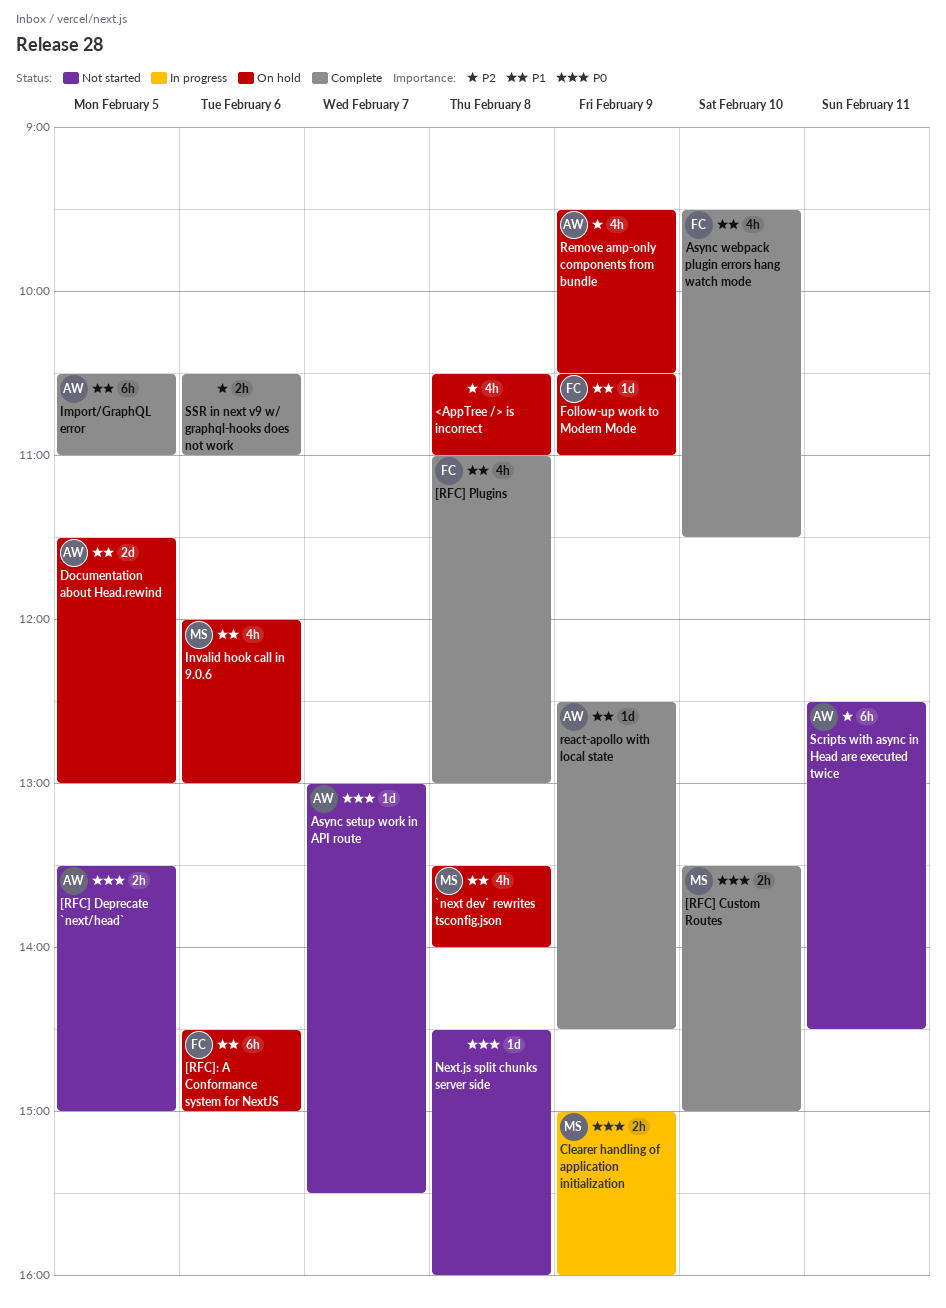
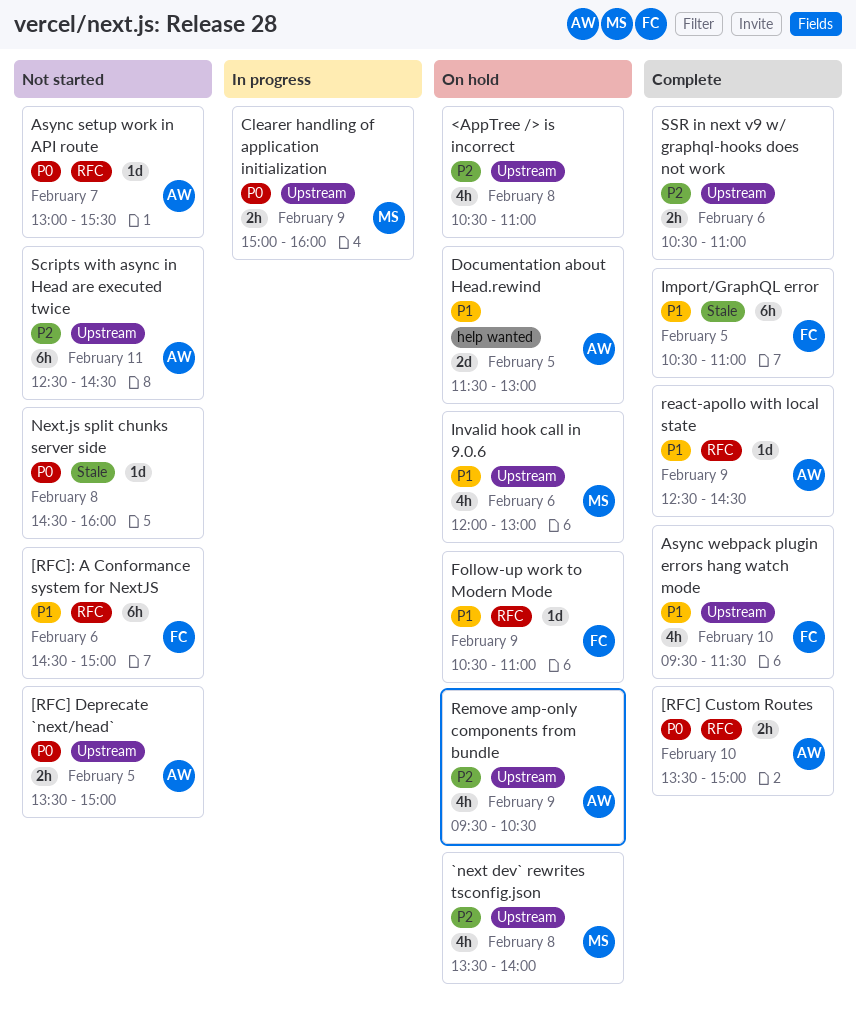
[RFC] Custom Routes, owner: MS -> AW
[RFC] Plugins: present -> none
[RFC]: A Conformance system for NextJS, status: On hold -> Not started
`next dev` rewrites tsconfig.json, priority: P1 -> P2
Import/GraphQL error, owner: AW -> FC

